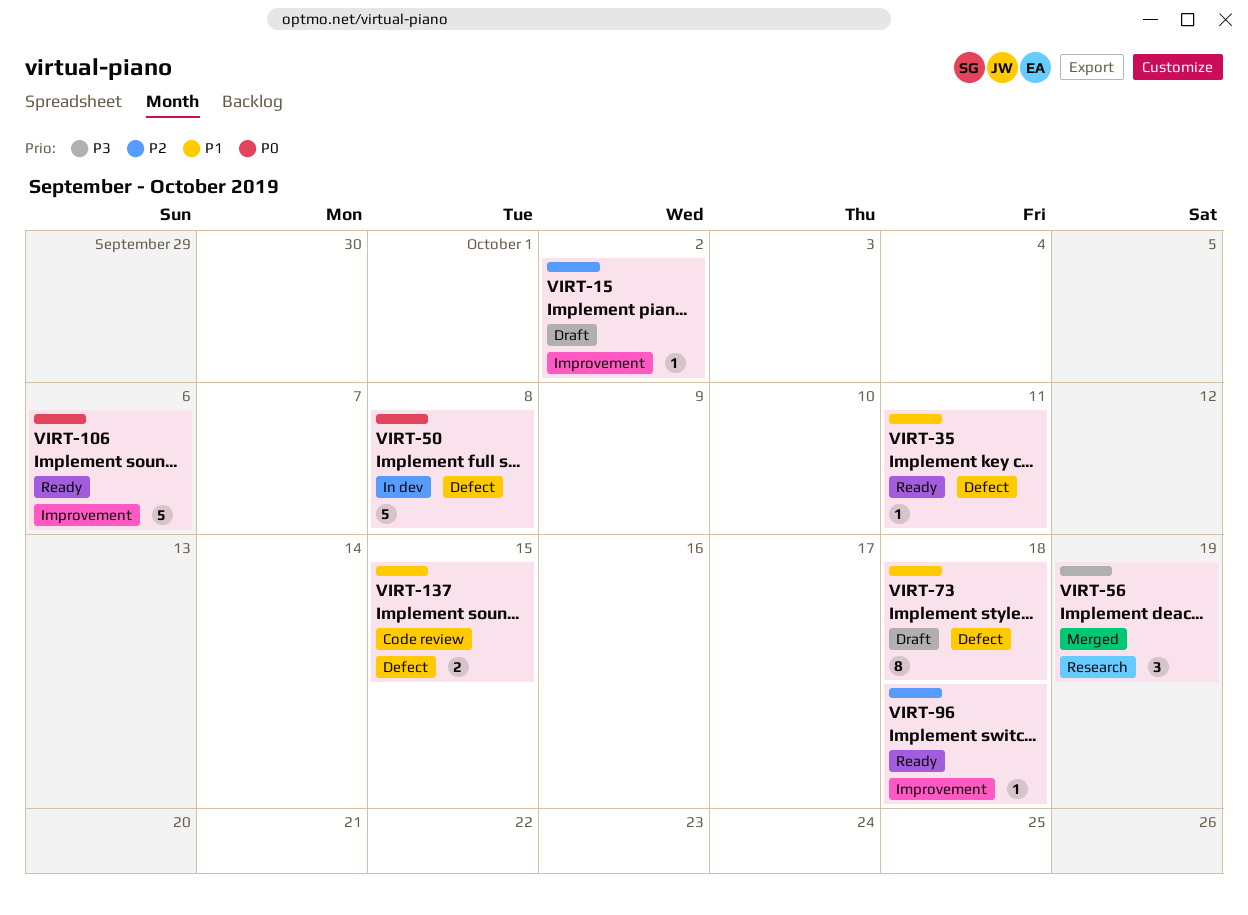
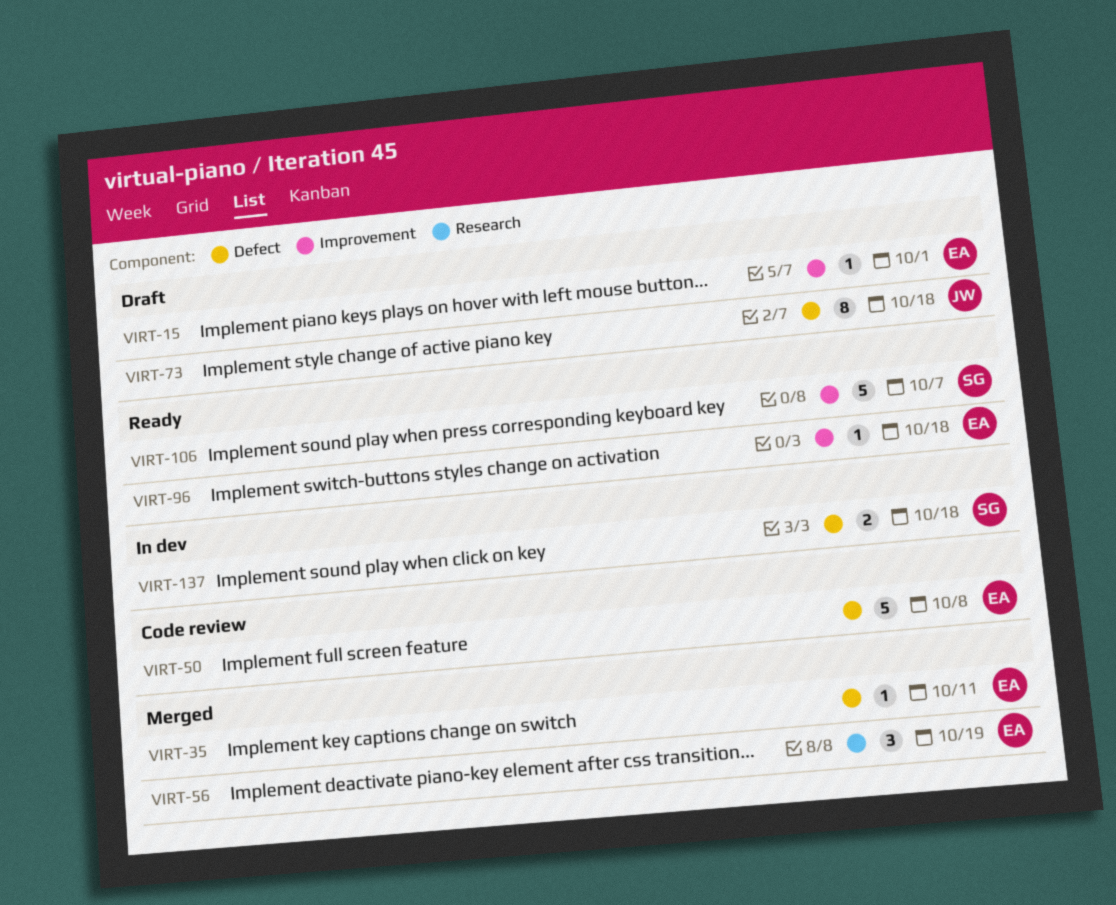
VIRT-15, due: Oct 2 -> Oct 1
VIRT-35, status: Ready -> Merged
VIRT-50, status: In dev -> Code review
VIRT-106, due: Oct 6 -> Oct 7
VIRT-137, status: Code review -> In dev
VIRT-137, due: Oct 15 -> Oct 18

